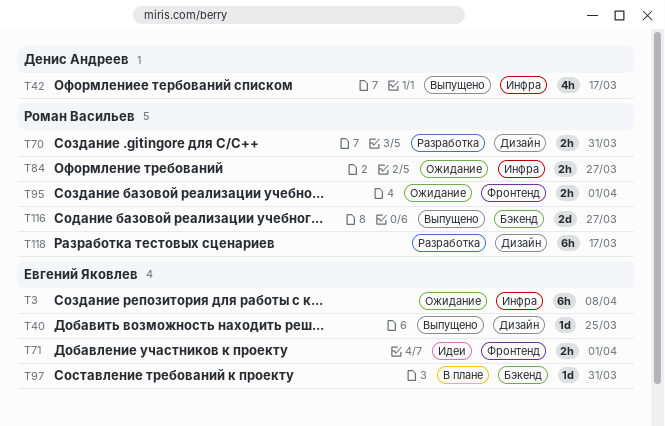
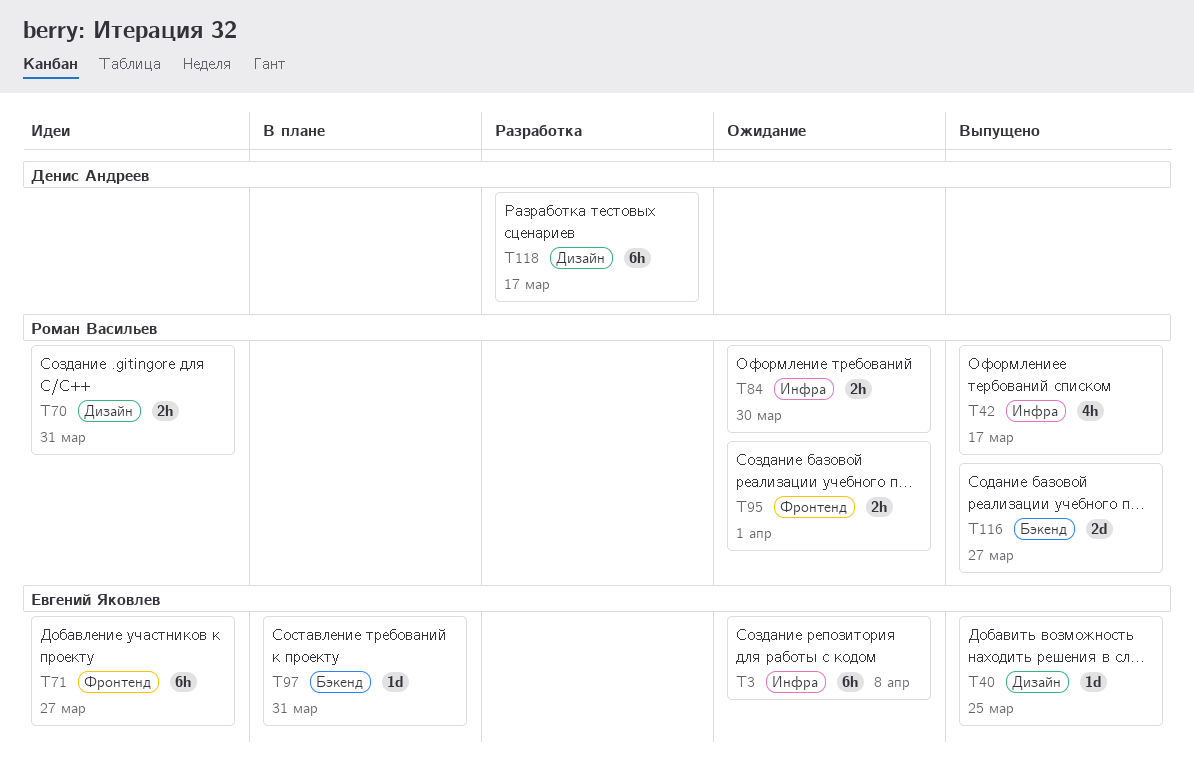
T42, owner: Денис Андреев -> Роман Васильев
T70, status: Разработка -> Идеи
T71, estimate: 2h -> 6h
T71, due: Apr 1 -> Mar 27
T84, due: Mar 27 -> Mar 30
T118, owner: Роман Васильев -> Денис Андреев

